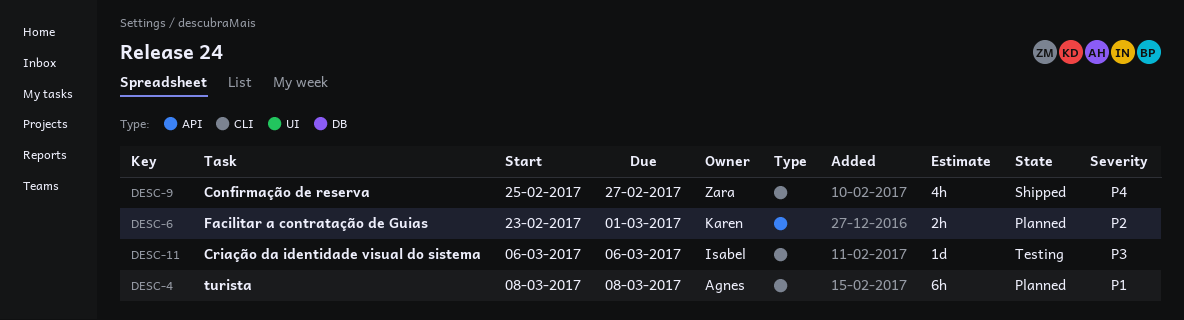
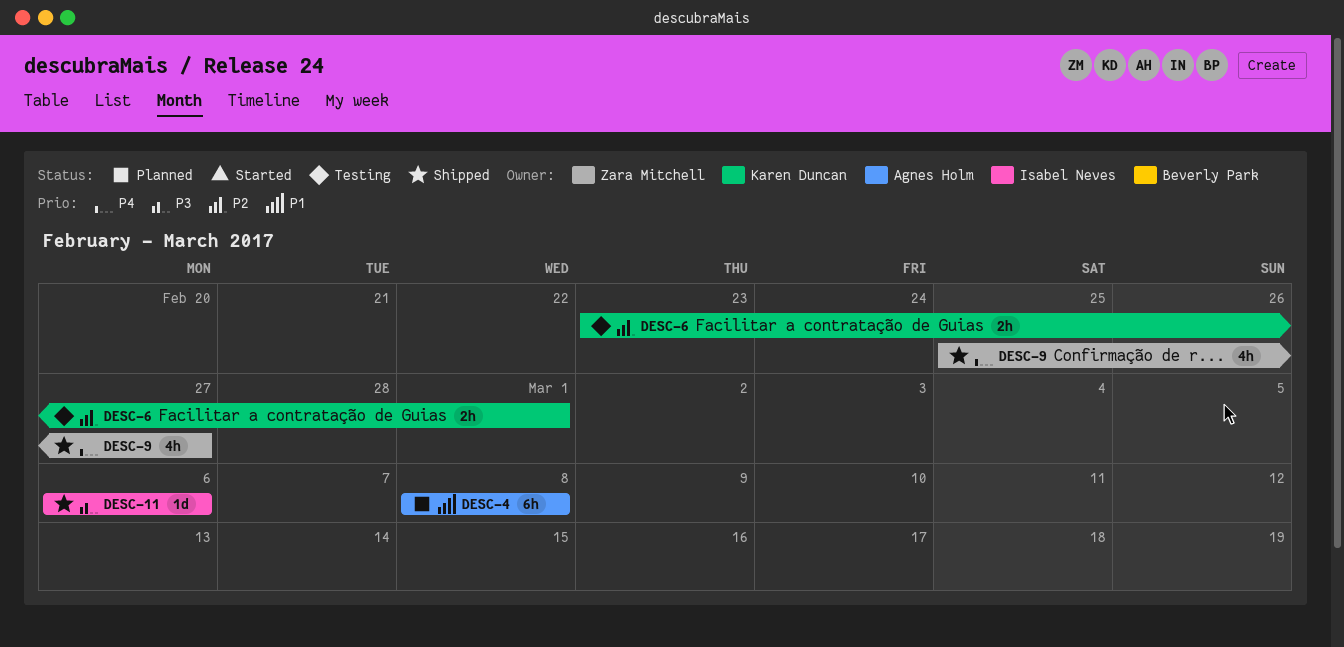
DESC-6, status: Planned -> Testing
DESC-11, status: Testing -> Shipped

